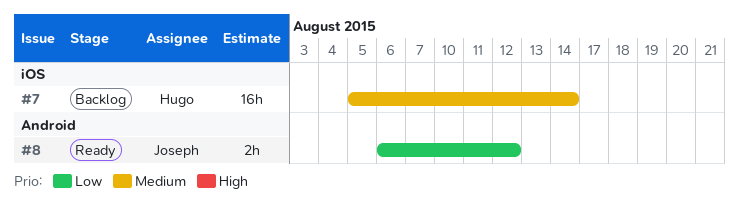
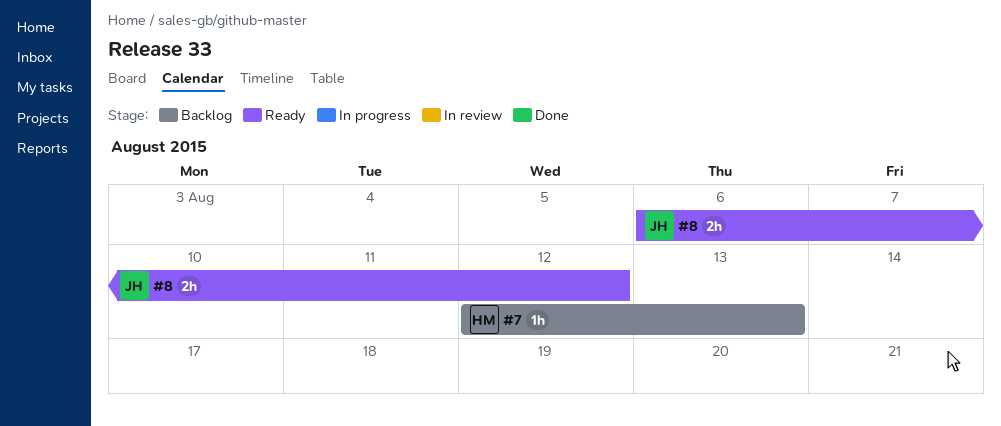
#7, estimate: 16h -> 1h
#7, start: Aug 5 -> Aug 12
#7, due: Aug 14 -> Aug 13

